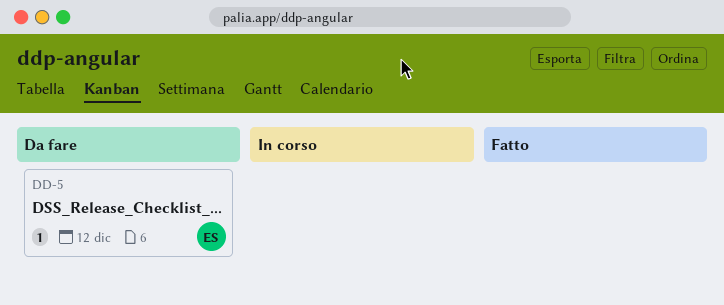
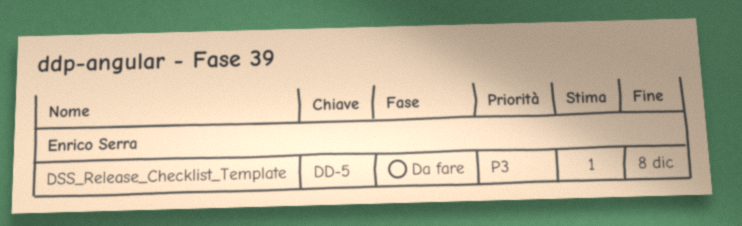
DD-5, due: Dec 12 -> Dec 8

